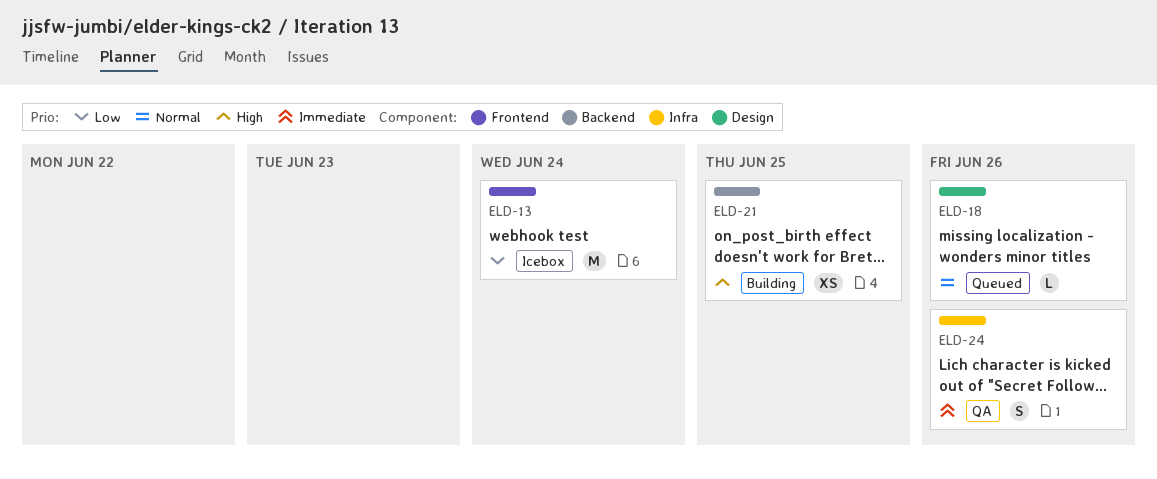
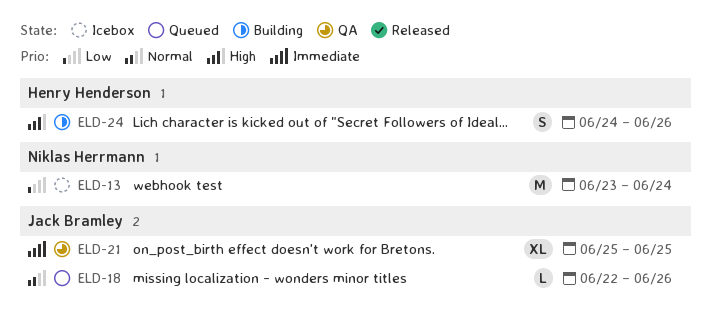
ELD-21, status: Building -> QA
ELD-21, priority: High -> Immediate
ELD-21, estimate: XS -> XL
ELD-24, status: QA -> Building
ELD-24, priority: Immediate -> High

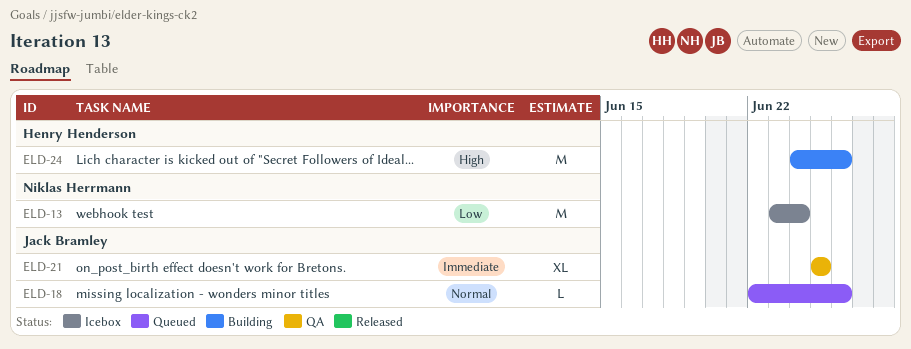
ELD-24, estimate: S -> M

